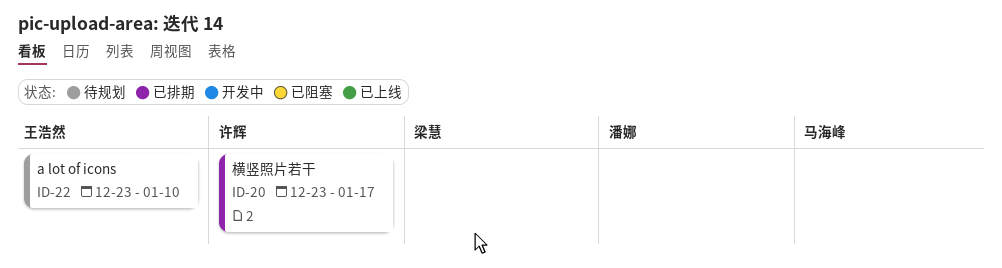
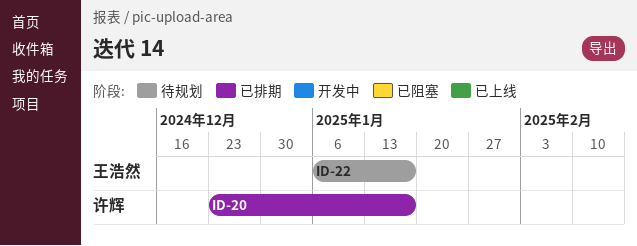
ID-22, start: Dec 23 -> Jan 6
ID-22, due: Jan 10 -> Jan 17

